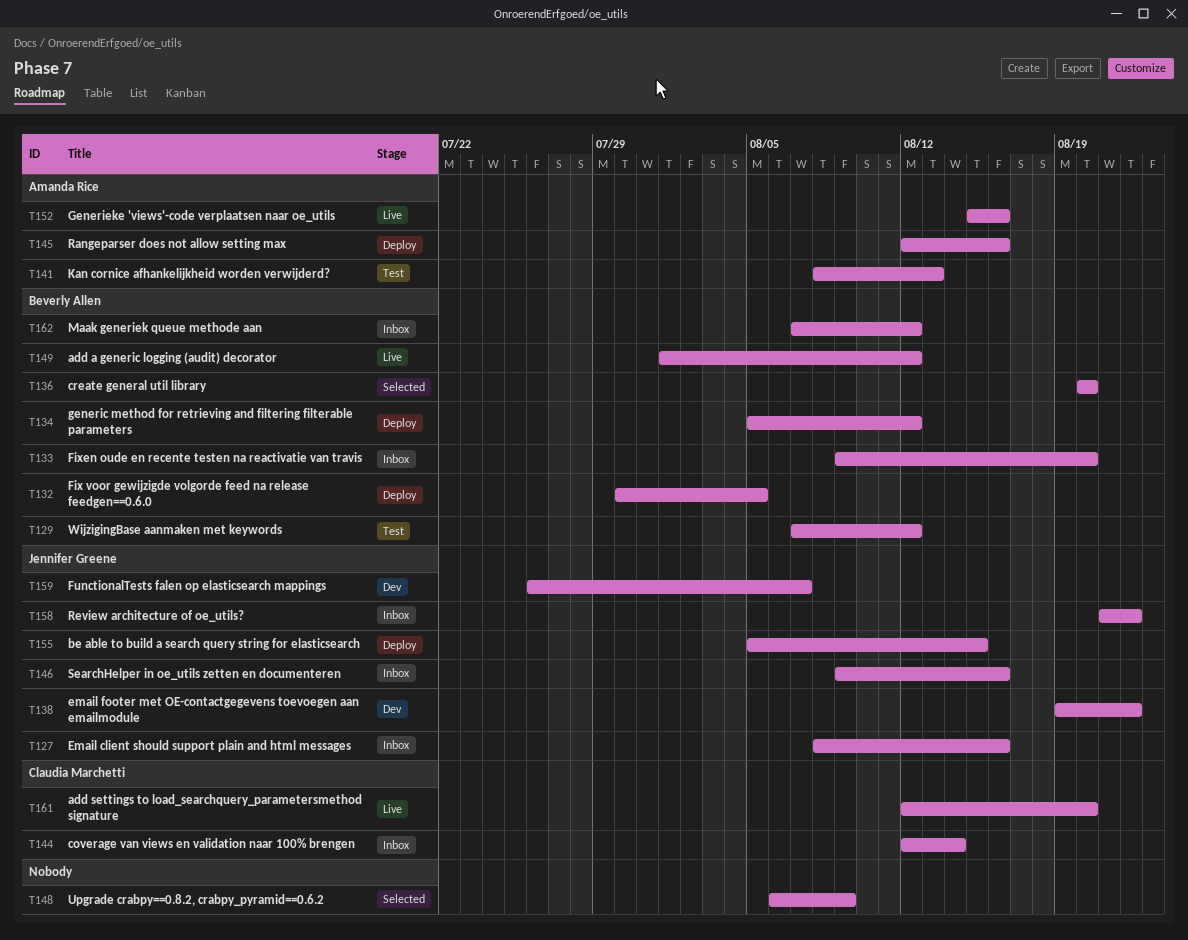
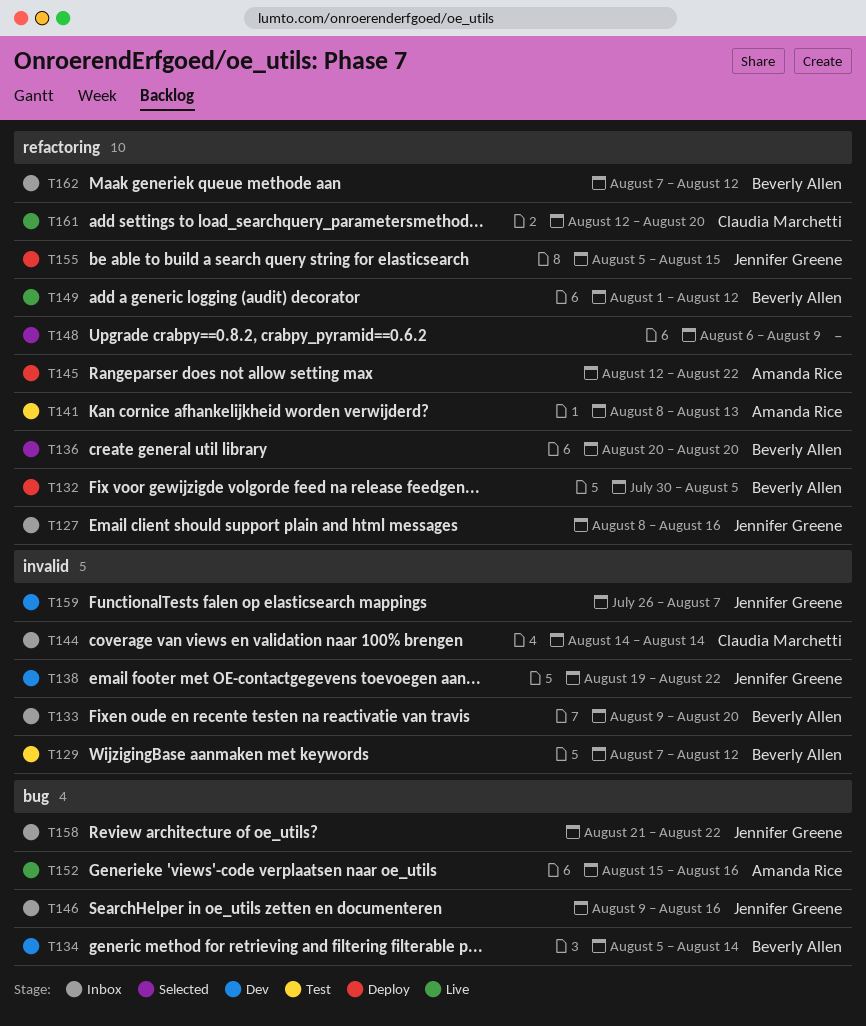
T134, status: Deploy -> Dev
T134, due: Aug 12 -> Aug 14
T144, start: Aug 12 -> Aug 14
T145, due: Aug 16 -> Aug 22

